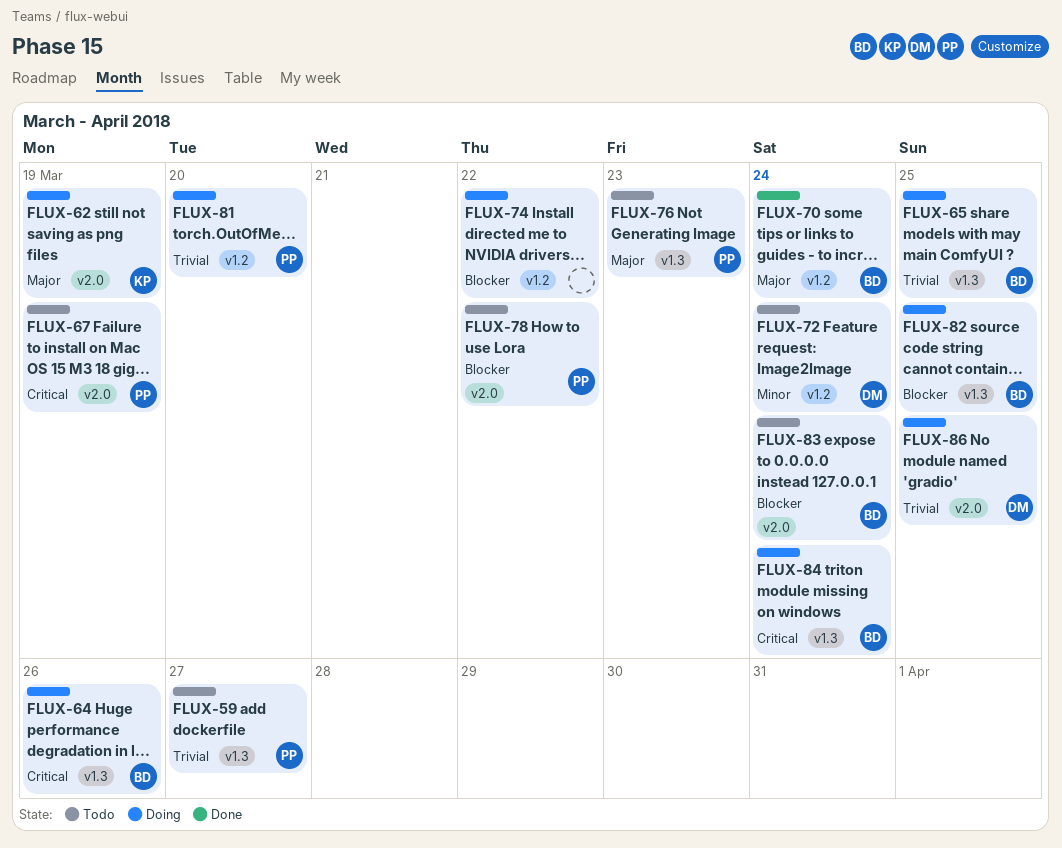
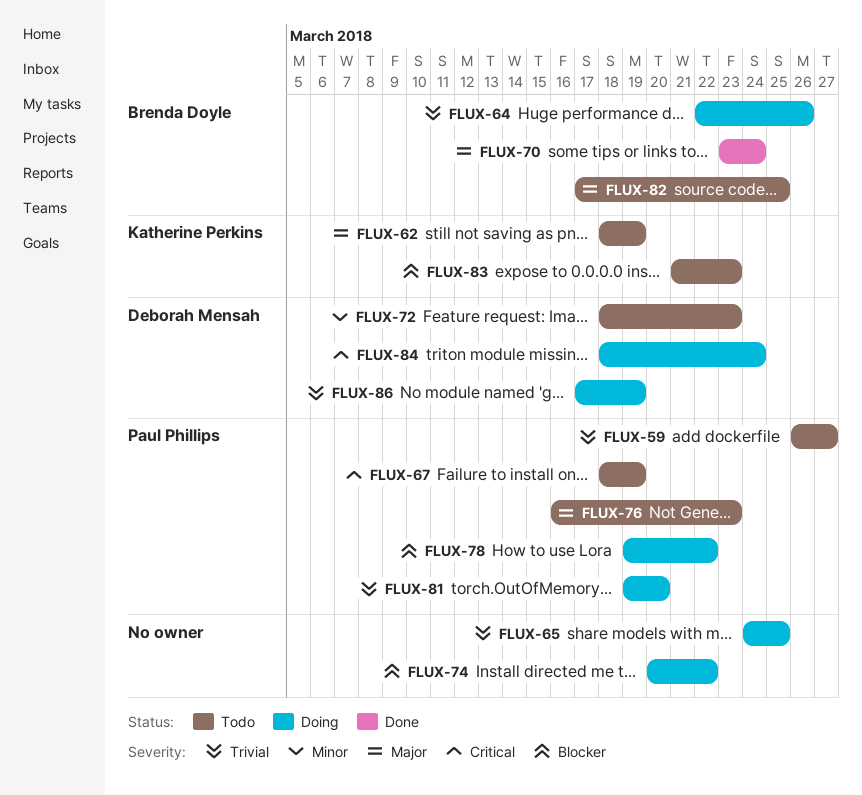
FLUX-62, status: Doing -> Todo
FLUX-64, priority: Critical -> Trivial
FLUX-65, owner: Brenda Doyle -> none
FLUX-72, due: Mar 24 -> Mar 23
FLUX-78, status: Todo -> Doing
FLUX-82, status: Doing -> Todo
FLUX-82, priority: Blocker -> Major
FLUX-83, owner: Brenda Doyle -> Katherine Perkins
FLUX-83, due: Mar 24 -> Mar 23
FLUX-84, owner: Brenda Doyle -> Deborah Mensah
FLUX-86, due: Mar 25 -> Mar 19

